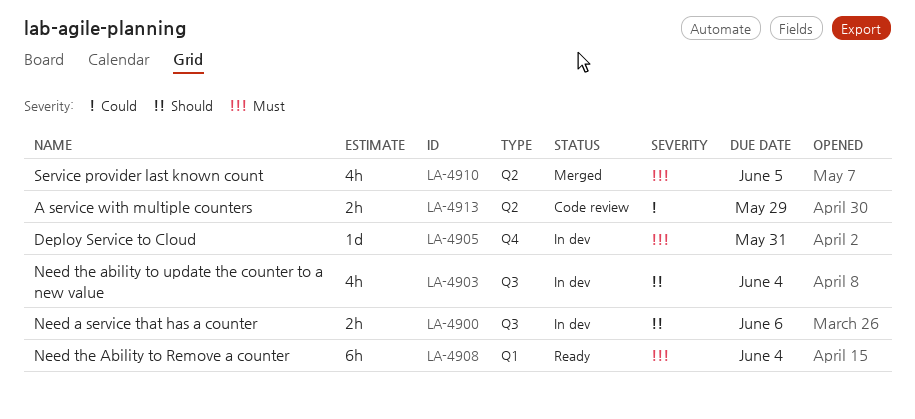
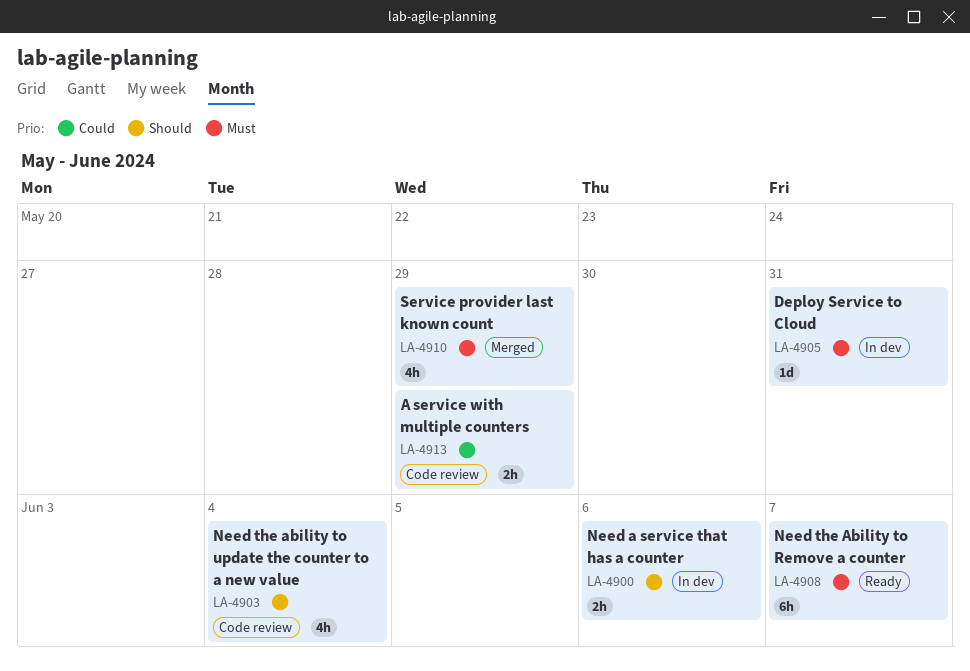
LA-4903, status: In dev -> Code review
LA-4908, due: Jun 4 -> Jun 7
LA-4910, due: Jun 5 -> May 29

